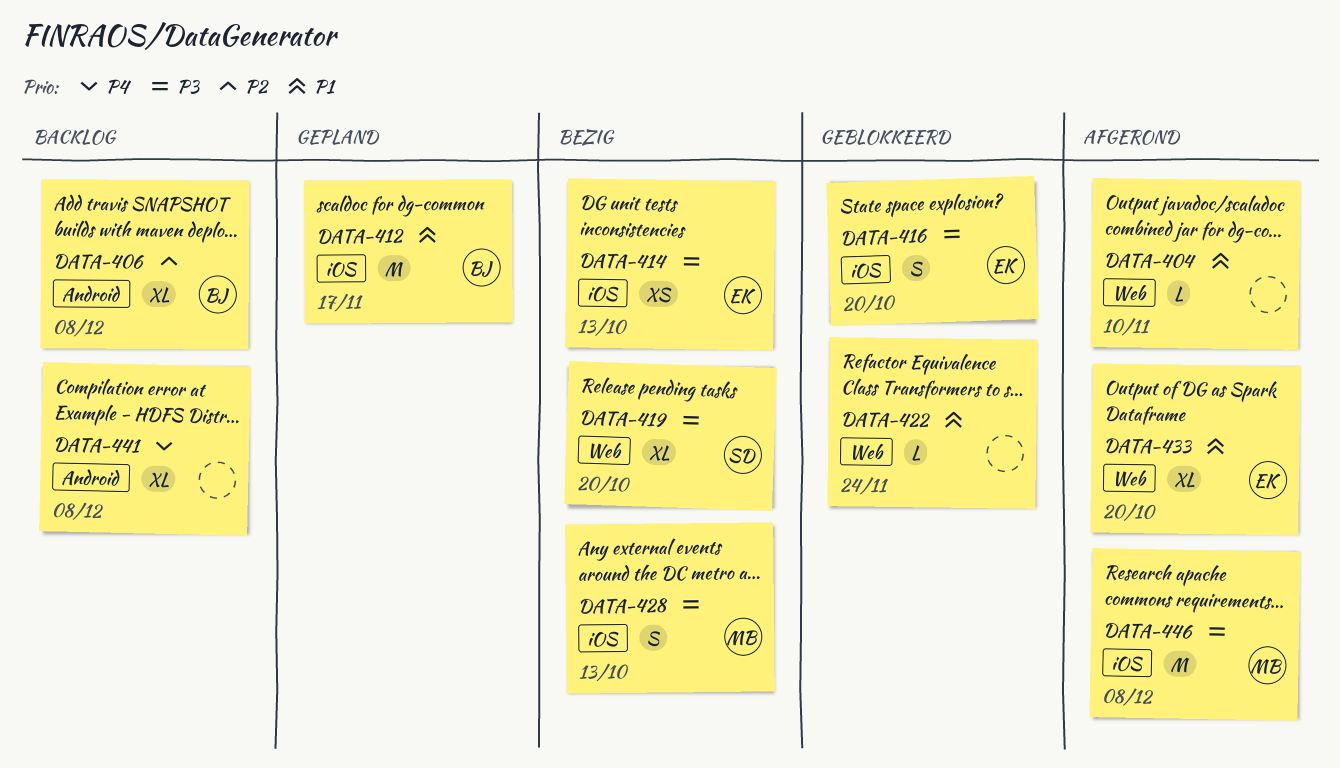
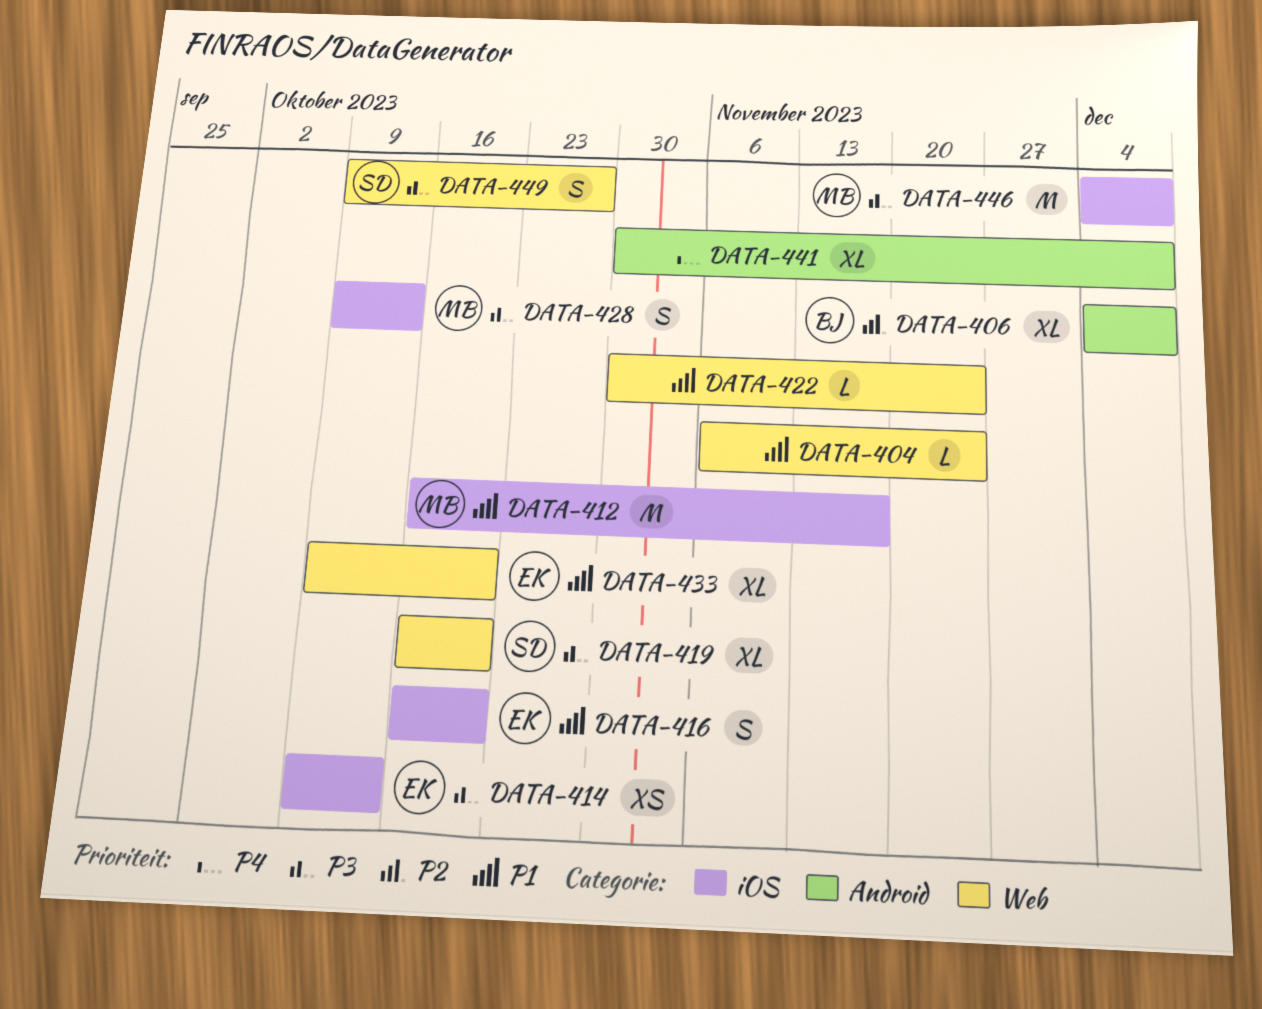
DATA-404, due: Nov 10 -> Nov 24
DATA-412, owner: BJ -> MB
DATA-416, priority: P3 -> P1
DATA-449: none -> present

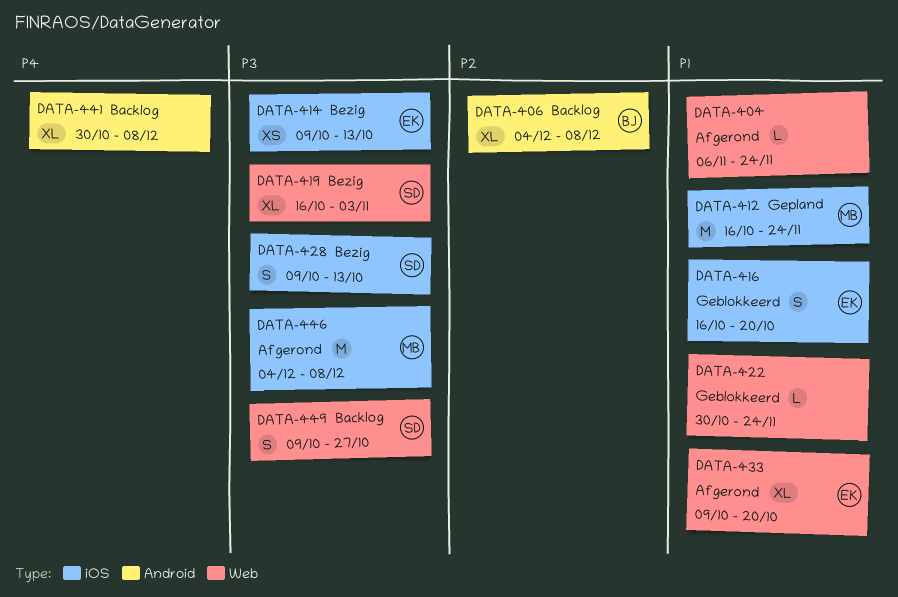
DATA-412, due: Nov 17 -> Nov 24
DATA-419, due: Oct 20 -> Nov 3
DATA-428, owner: MB -> SD

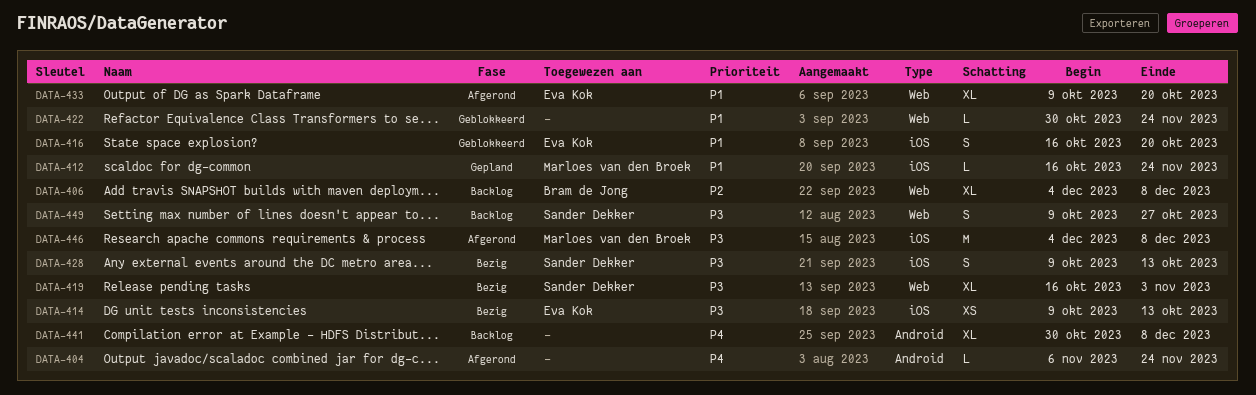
DATA-404, priority: P1 -> P4
DATA-404, label: Web -> Android
DATA-406, label: Android -> Web
DATA-412, estimate: M -> L

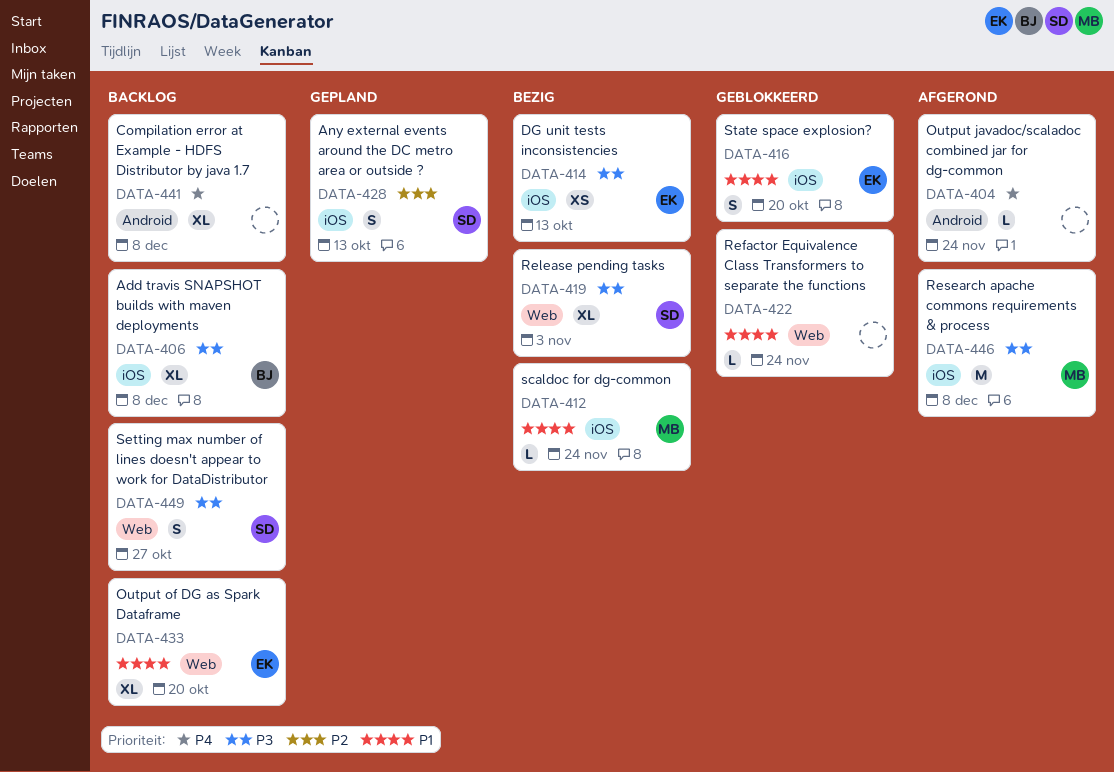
DATA-406, priority: P2 -> P3
DATA-406, label: Web -> iOS
DATA-412, status: Gepland -> Bezig
DATA-428, status: Bezig -> Gepland
DATA-428, priority: P3 -> P2
DATA-433, status: Afgerond -> Backlog

